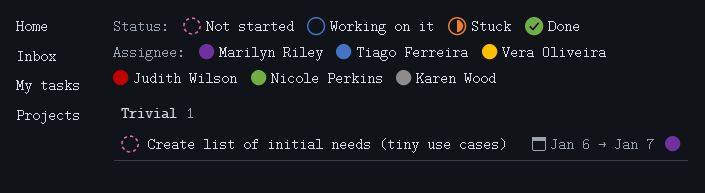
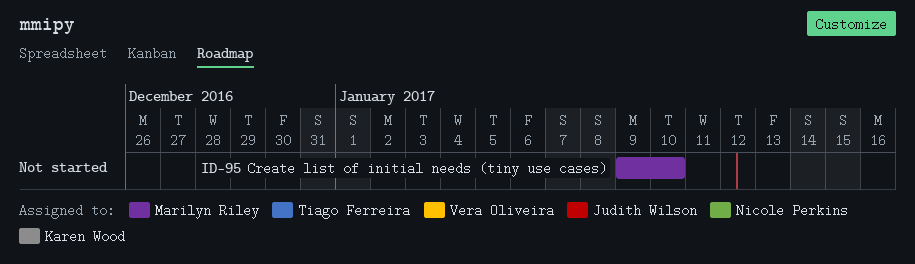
Create list of initial needs (tiny use cases), start: Jan 6 -> Jan 9
Create list of initial needs (tiny use cases), due: Jan 7 -> Jan 10

